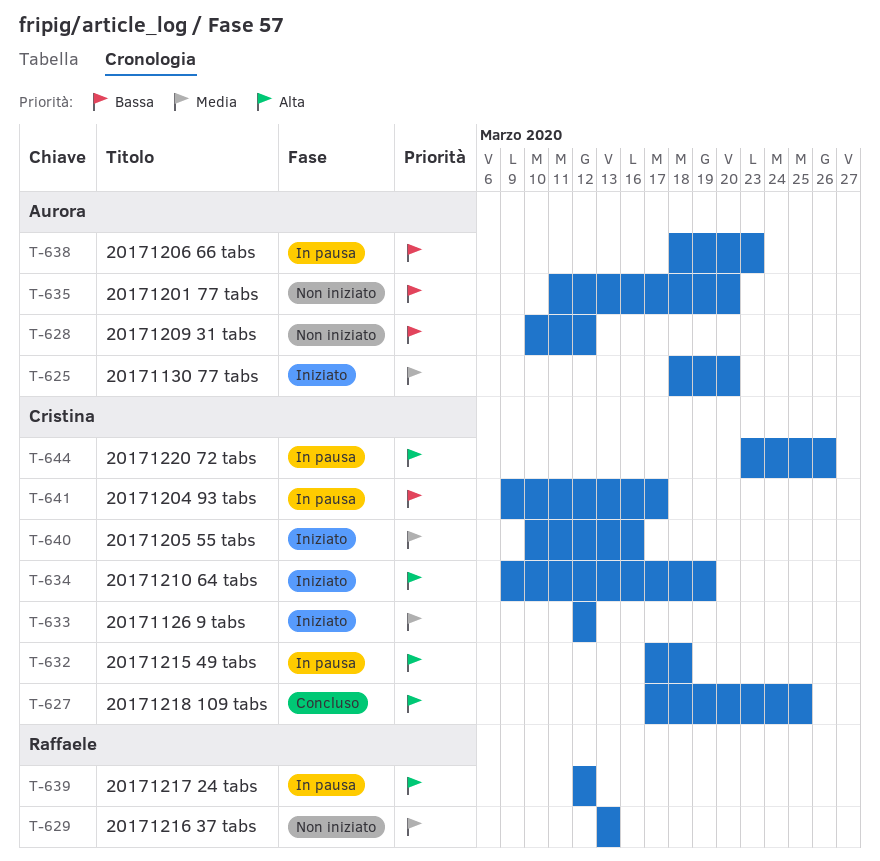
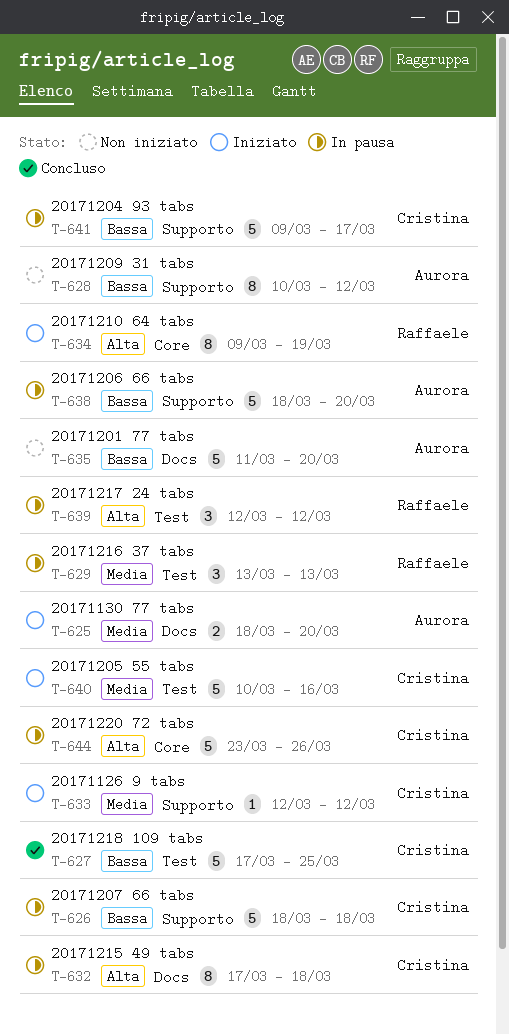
T-626: none -> present
T-627, priority: Alta -> Bassa
T-629, status: Non iniziato -> In pausa
T-634, owner: Cristina -> Raffaele
T-638, due: Mar 23 -> Mar 20

